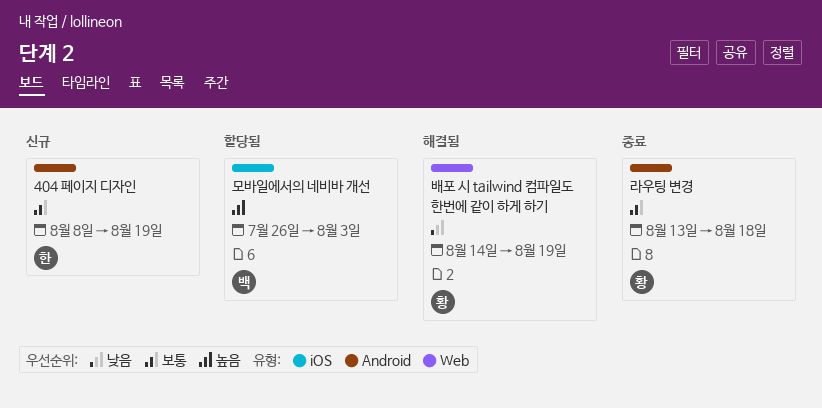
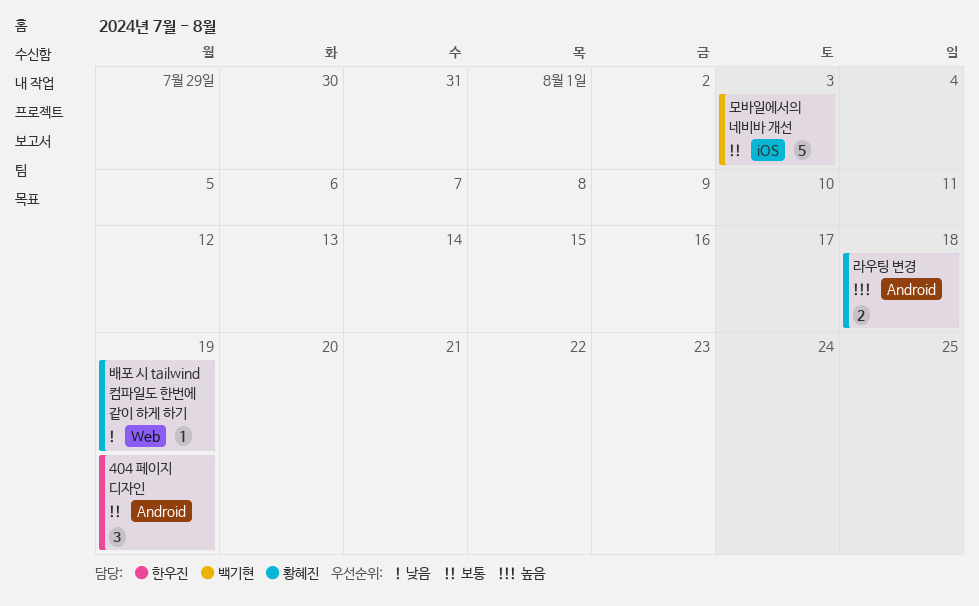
라우팅 변경, priority: 보통 -> 높음
모바일에서의 네비바 개선, priority: 높음 -> 보통

